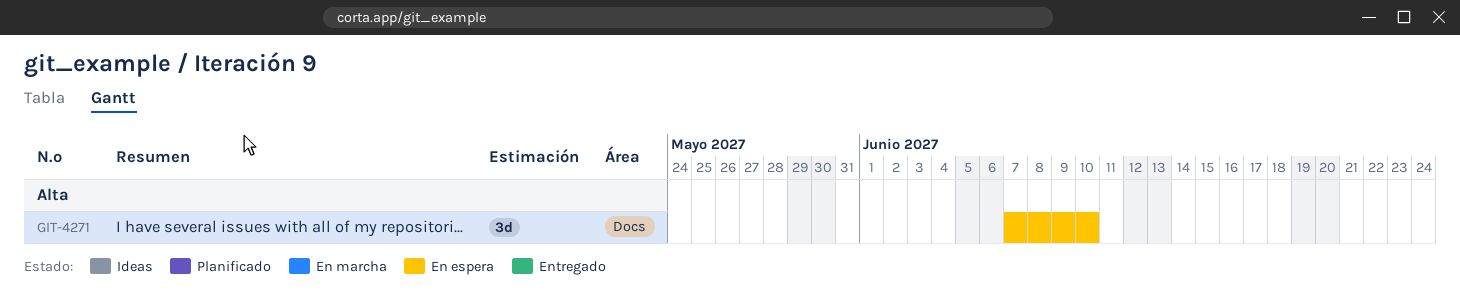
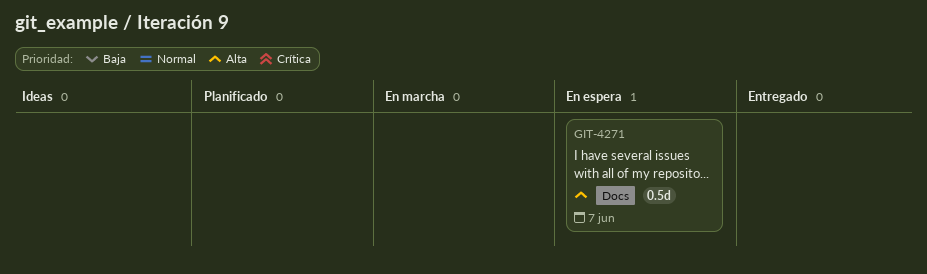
GIT-4271, estimate: 3d -> 0.5d
GIT-4271, due: Jun 10 -> Jun 7

